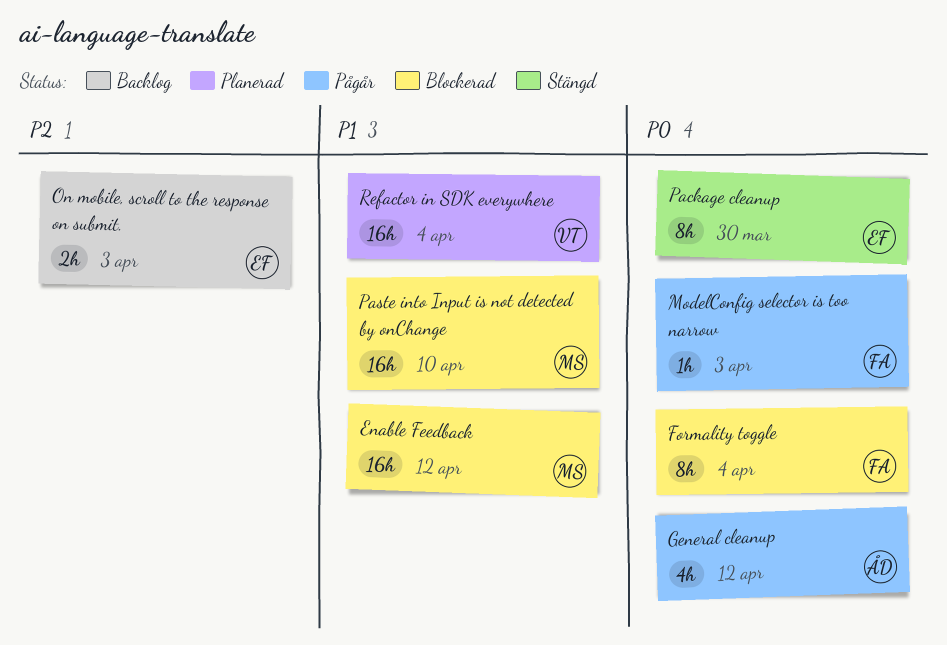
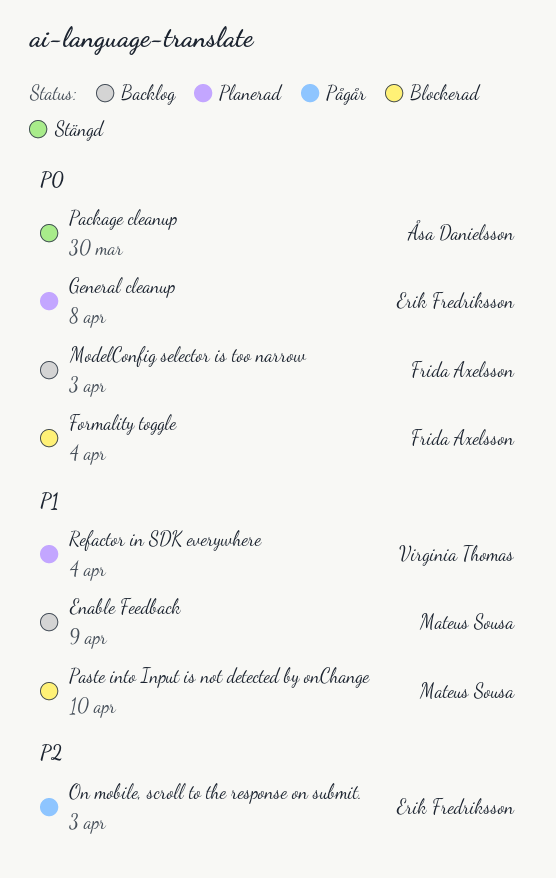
Enable Feedback, status: Blockerad -> Backlog
Enable Feedback, due: Apr 12 -> Apr 9
General cleanup, status: Pågår -> Planerad
General cleanup, owner: Åsa Danielsson -> Erik Fredriksson
General cleanup, due: Apr 12 -> Apr 8
ModelConfig selector is too narrow, status: Pågår -> Backlog
On mobile, scroll to the response on submit., status: Backlog -> Pågår
Package cleanup, owner: Erik Fredriksson -> Åsa Danielsson

